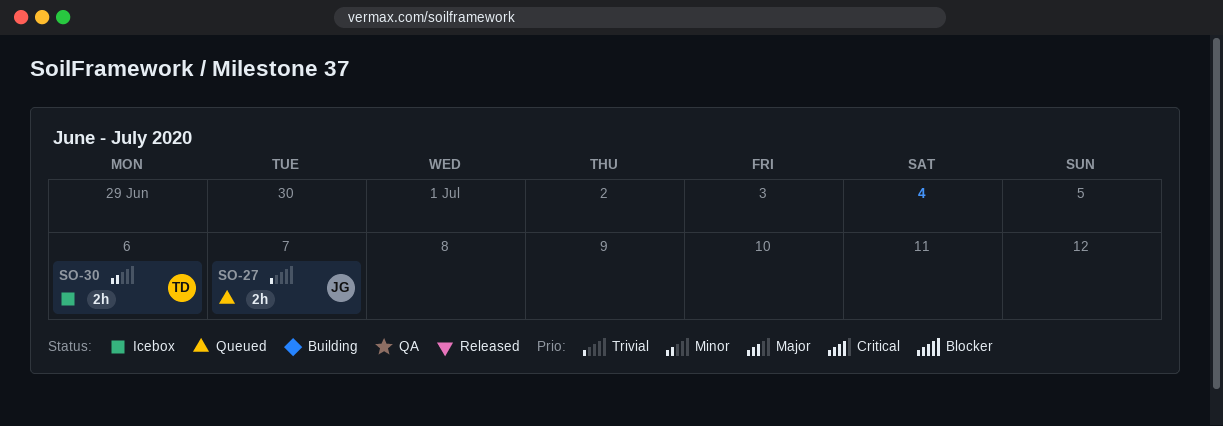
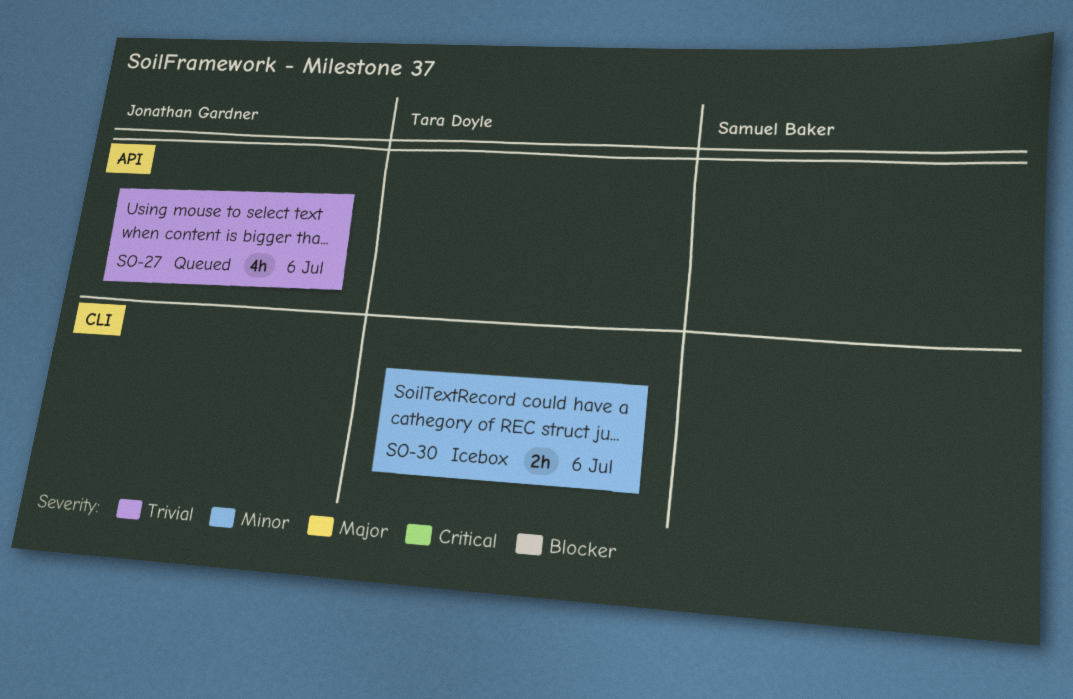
SO-27, estimate: 2h -> 4h
SO-27, due: Jul 7 -> Jul 6

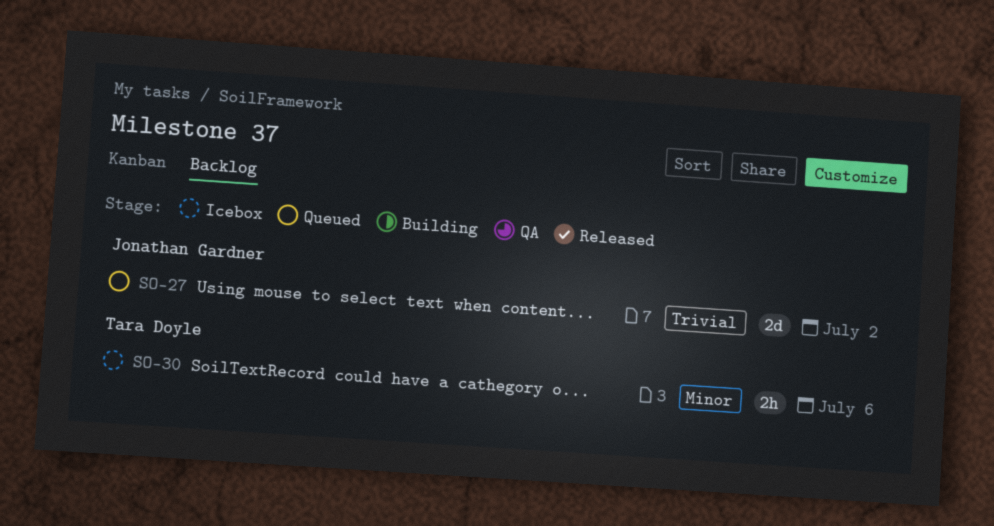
SO-27, estimate: 4h -> 2d
SO-27, due: Jul 6 -> Jul 2

